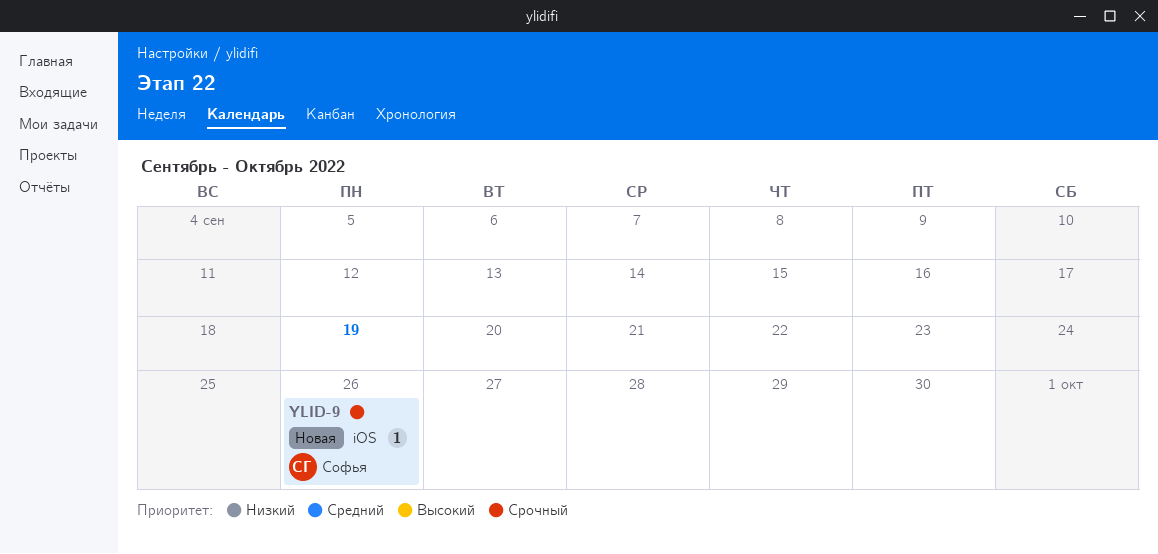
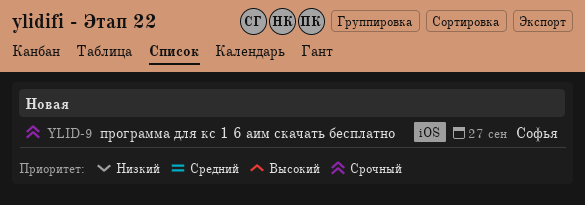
YLID-9, due: Sep 26 -> Sep 27

